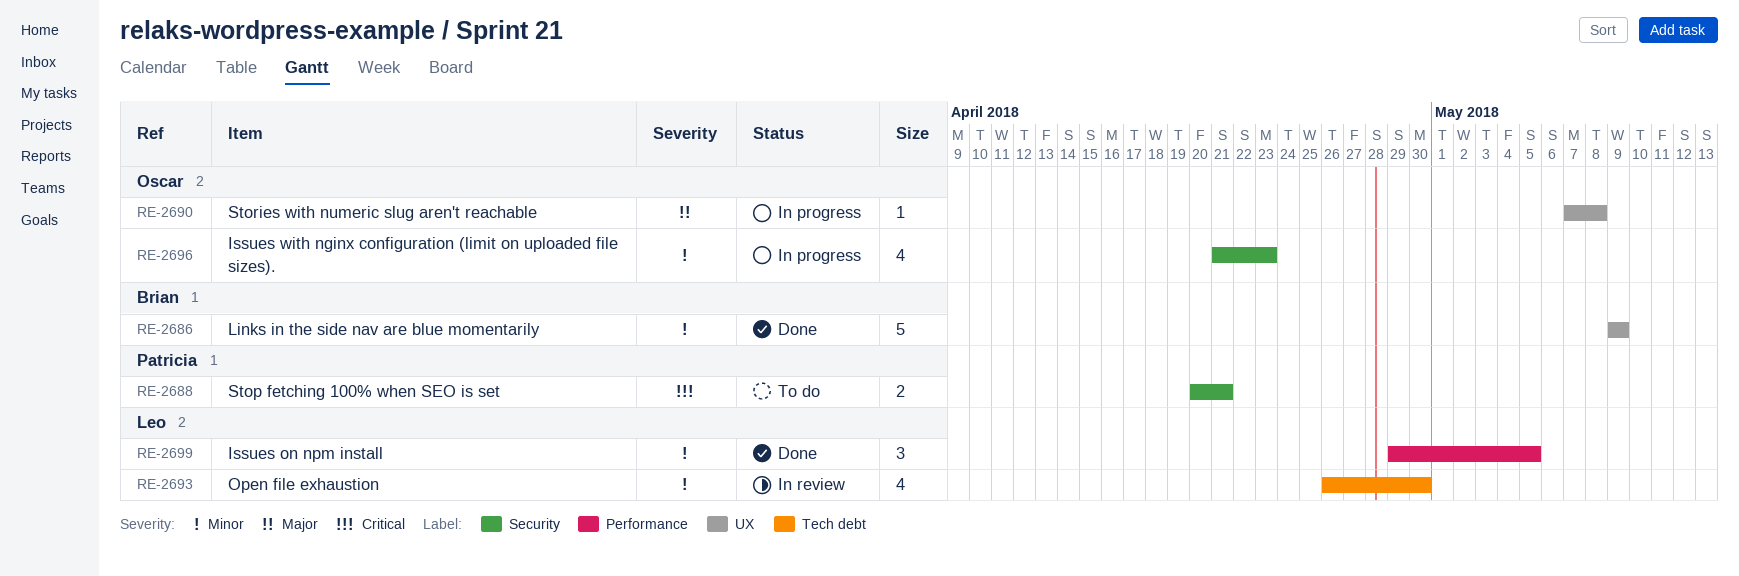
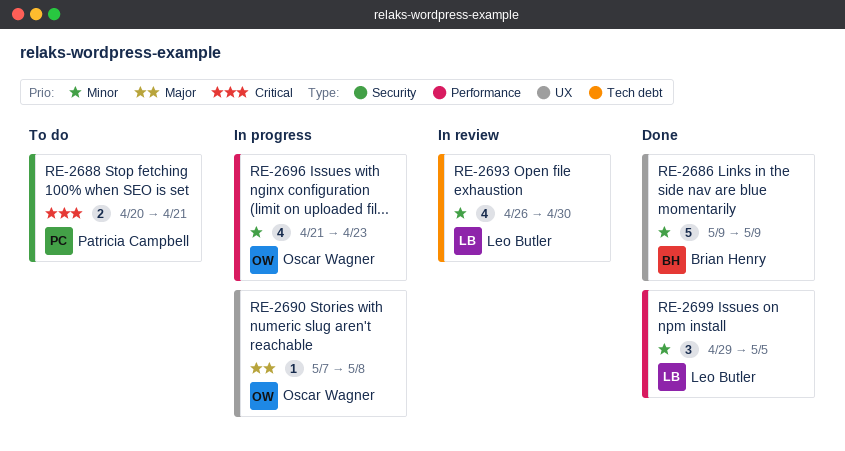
RE-2696, label: Security -> Performance

